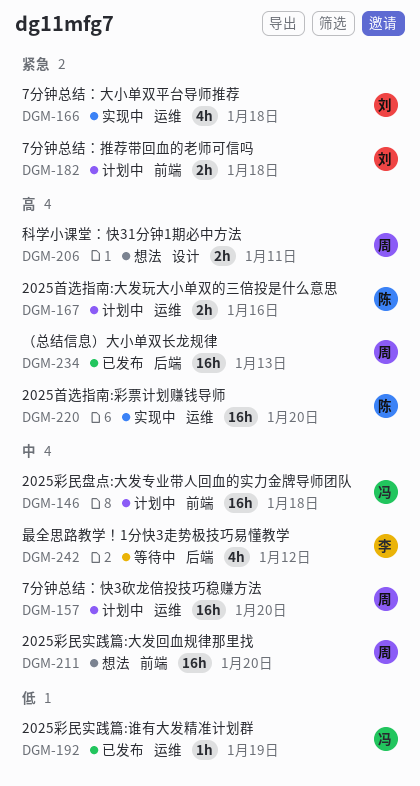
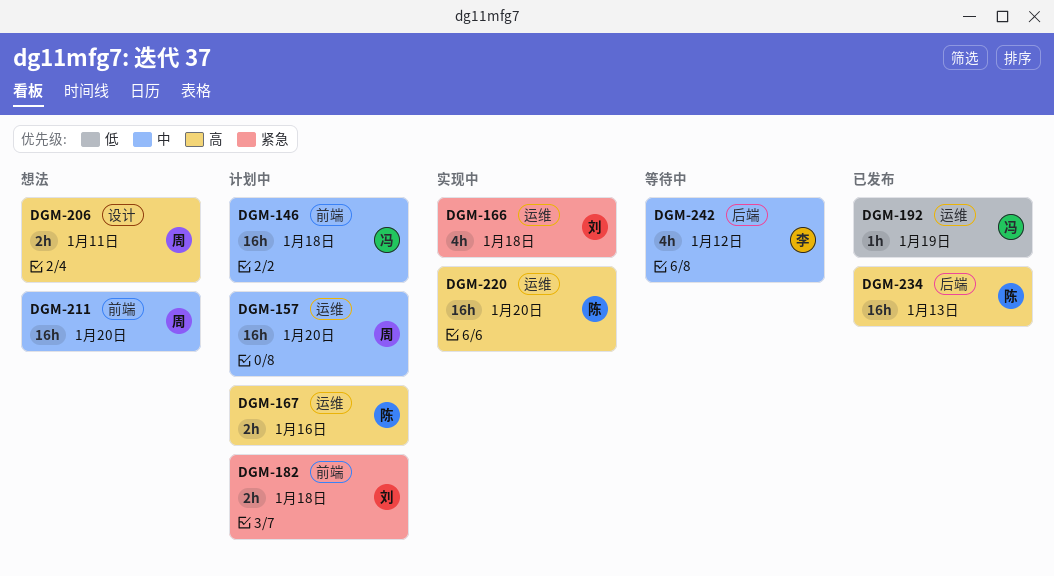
DGM-234, owner: 周 -> 陈

